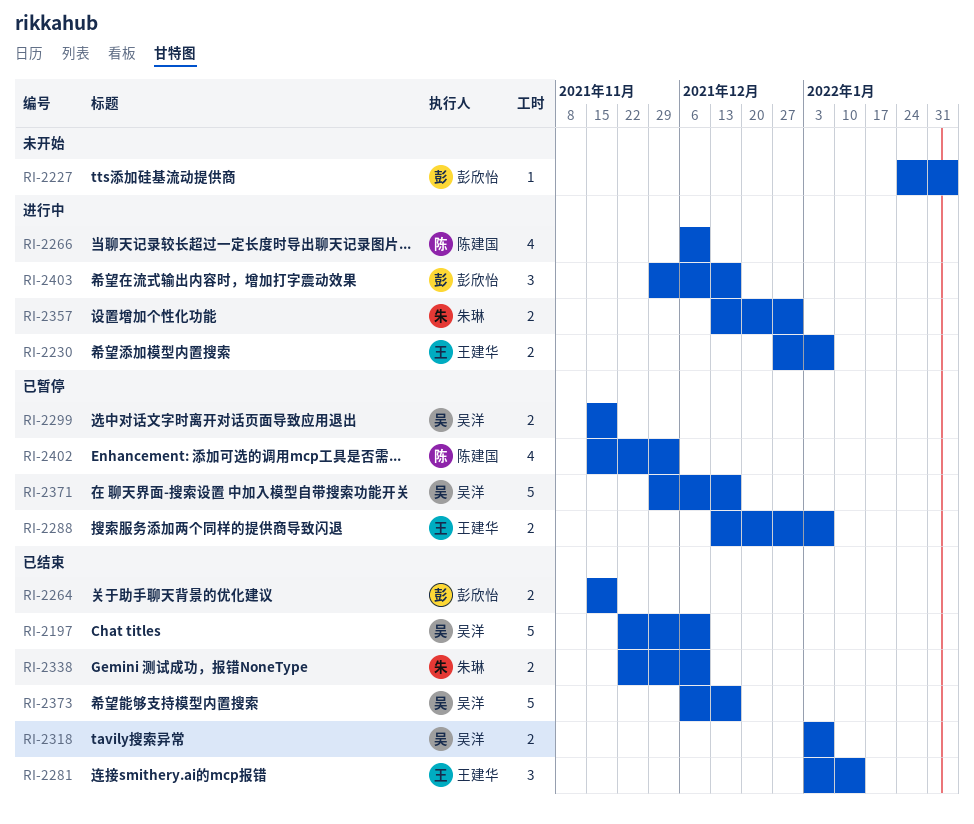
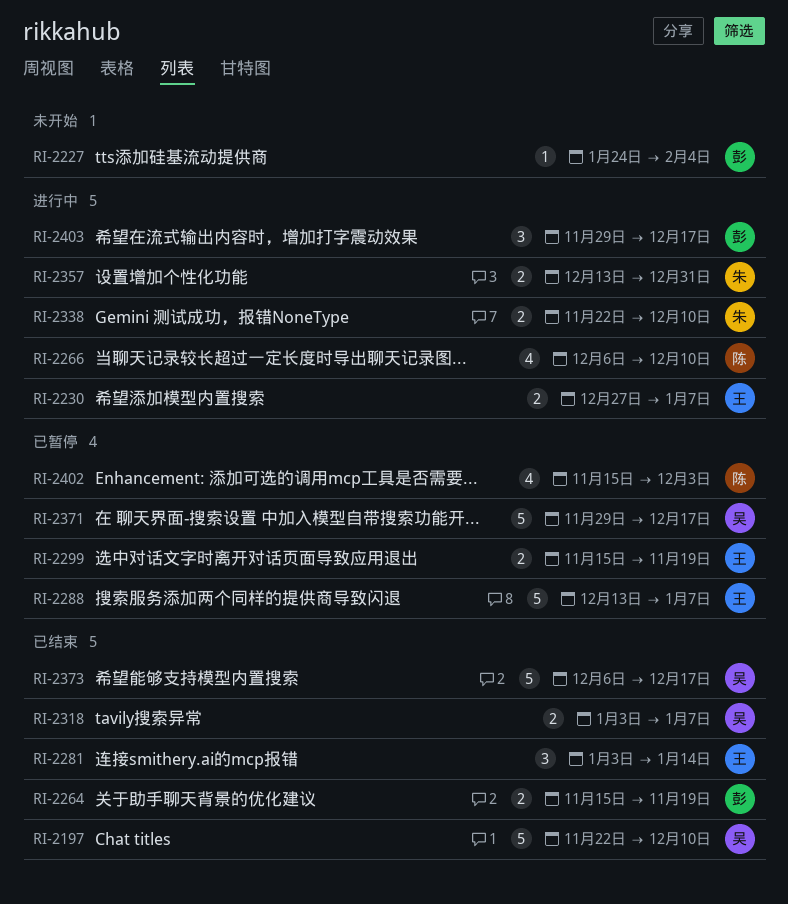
RI-2288, estimate: 2 -> 5
RI-2299, owner: 吴洋 -> 王建华
RI-2338, status: 已结束 -> 进行中

